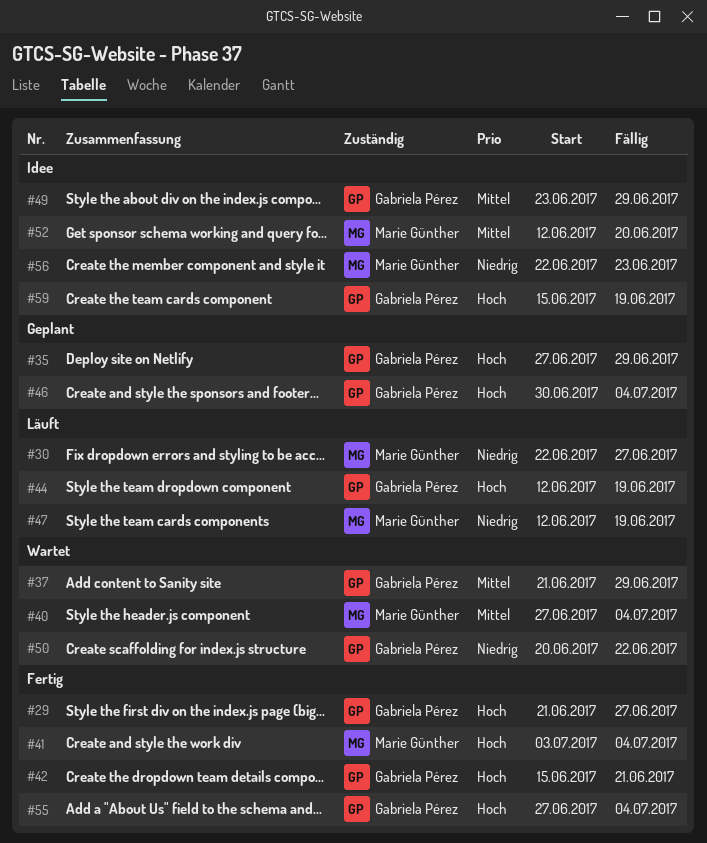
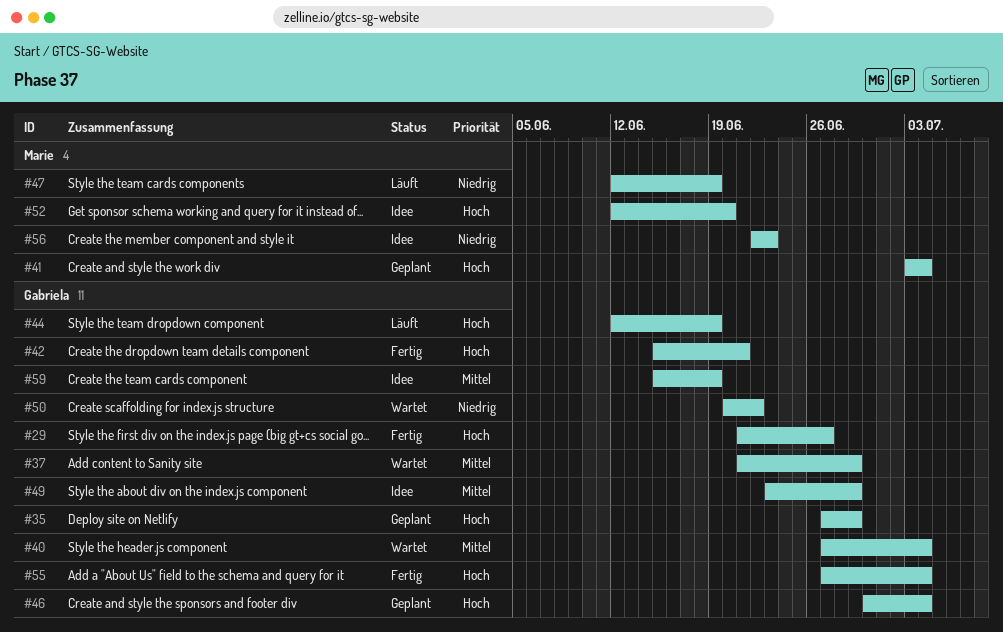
#30: present -> none
#40, owner: Marie Günther -> Gabriela Pérez
#41, status: Fertig -> Geplant
#52, priority: Mittel -> Hoch
#59, priority: Hoch -> Mittel

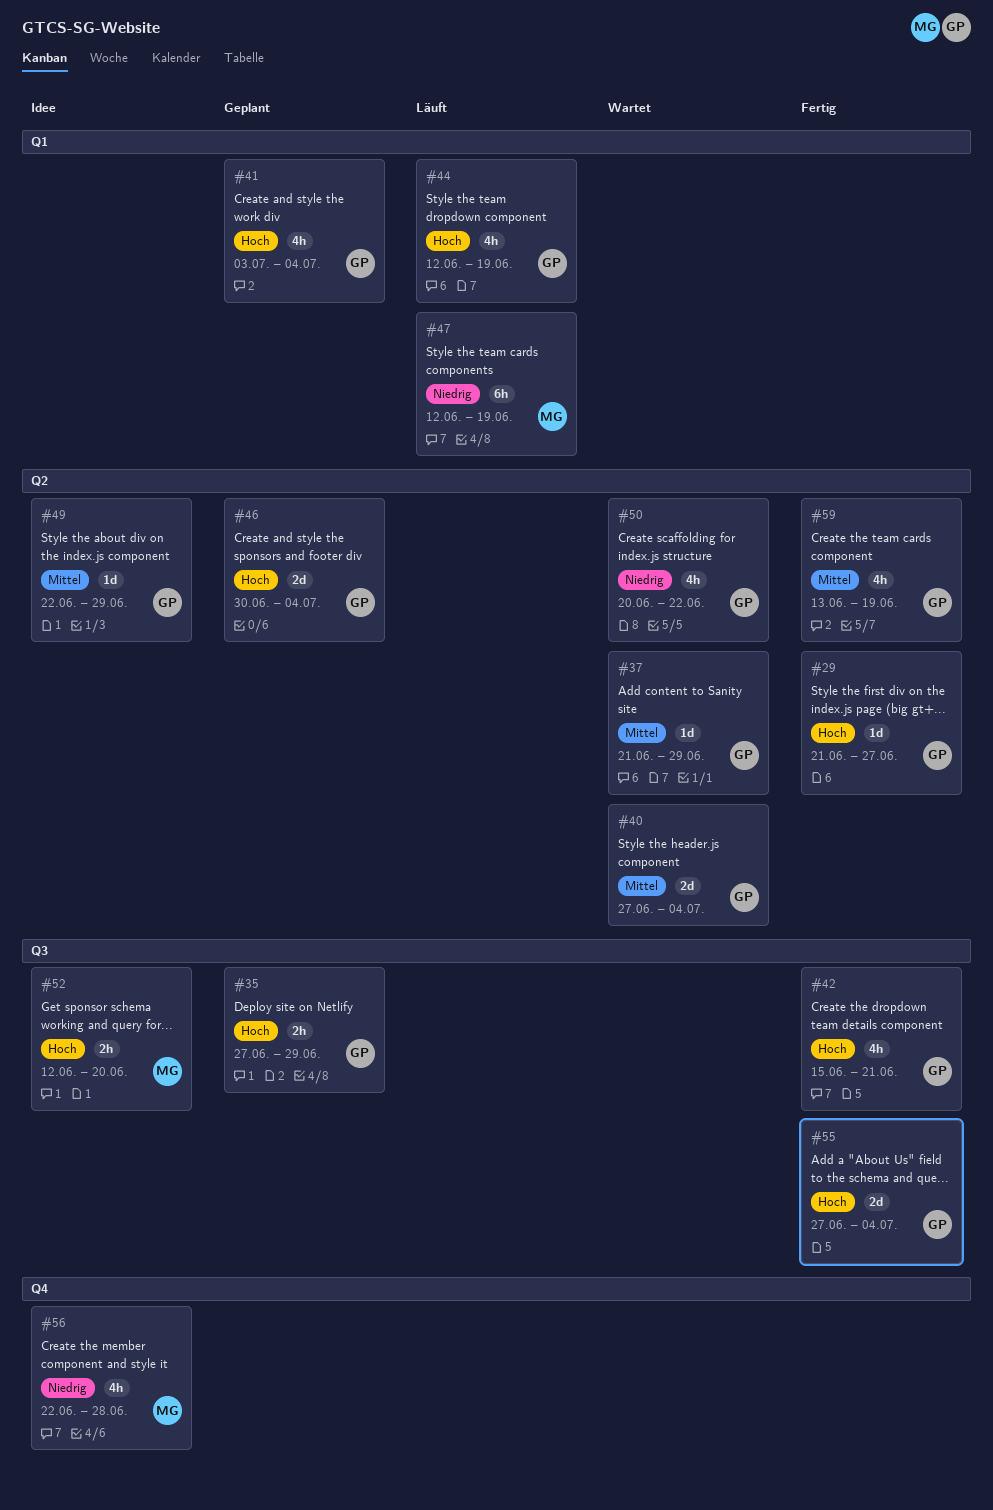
#41, owner: Marie -> Gabriela
#49, start: Jun 23 -> Jun 22
#56, due: Jun 23 -> Jun 28
#59, status: Idee -> Fertig
#59, start: Jun 15 -> Jun 13

